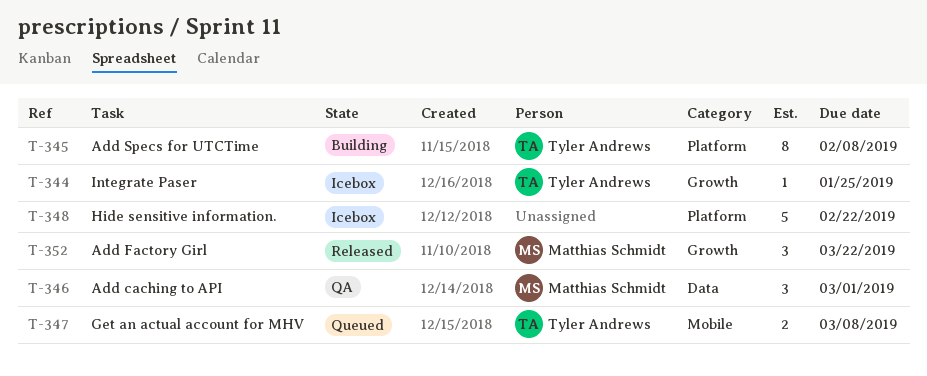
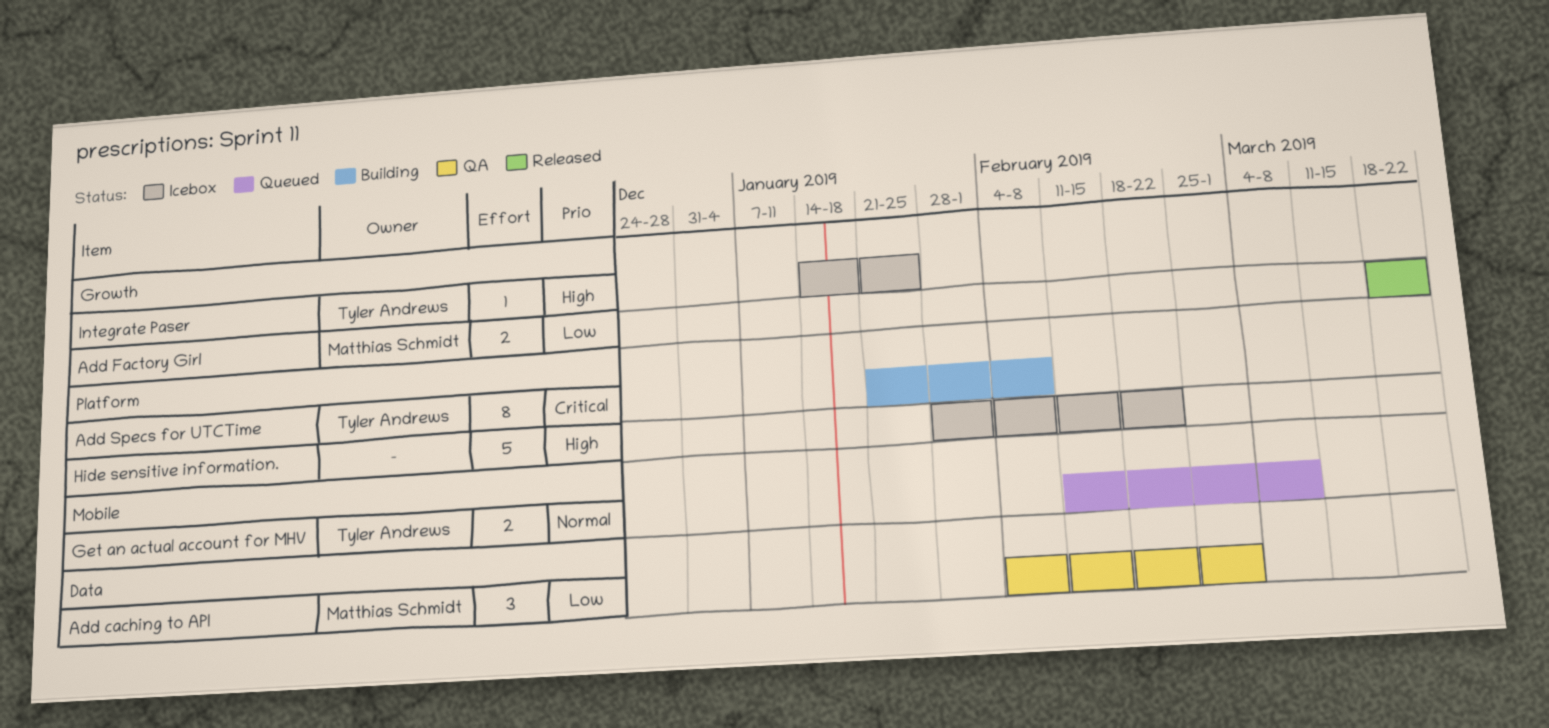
Add Factory Girl, estimate: 3 -> 2

